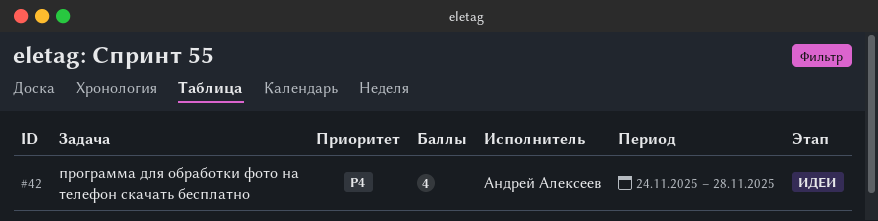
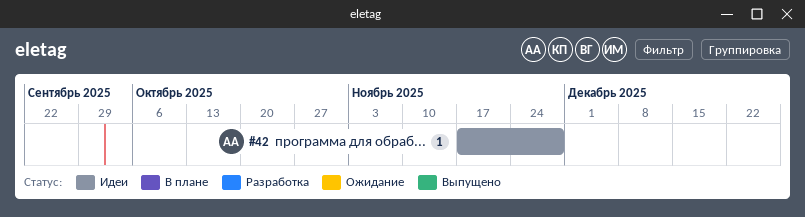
#42, estimate: 4 -> 1
#42, start: Nov 24 -> Nov 17

